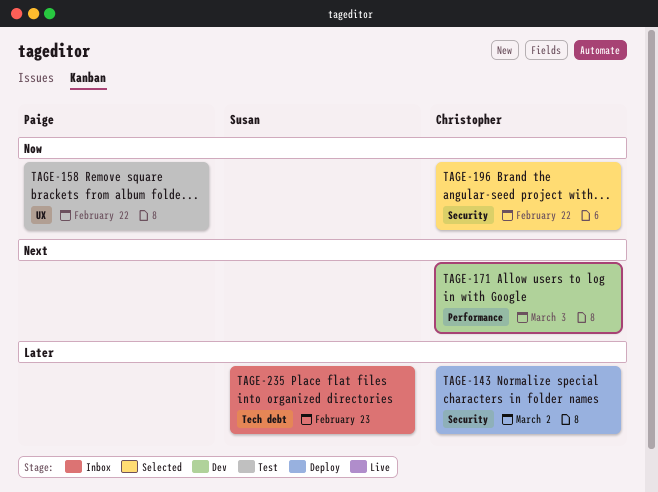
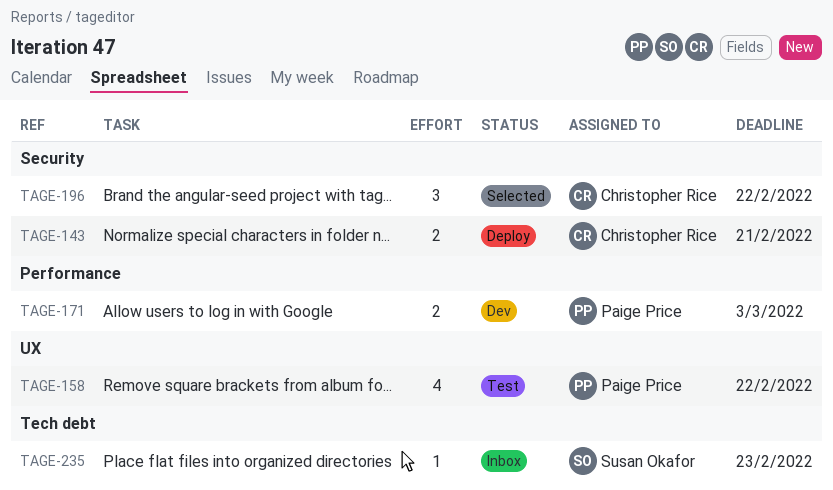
TAGE-143, due: Mar 2 -> Feb 21
TAGE-171, owner: Christopher Rice -> Paige Price

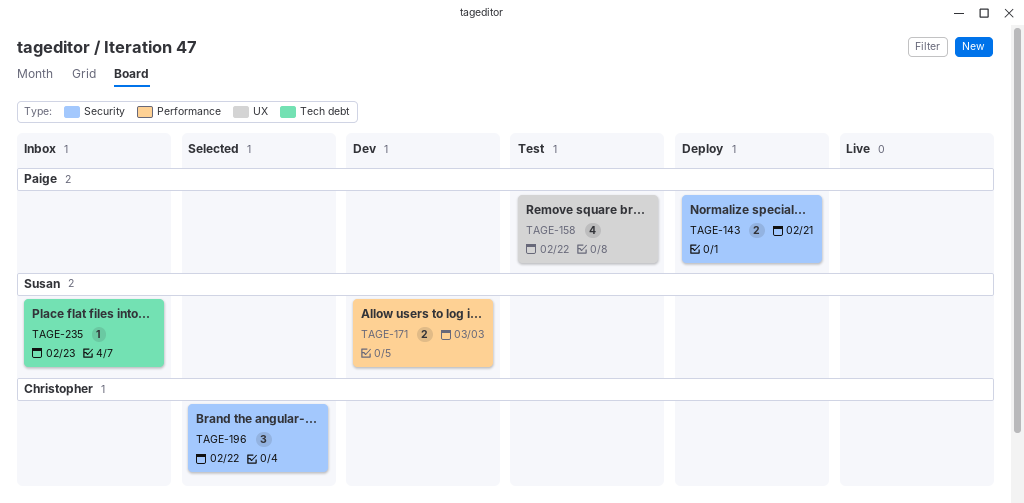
TAGE-143, owner: Christopher Rice -> Paige Price
TAGE-171, owner: Paige Price -> Susan Okafor

